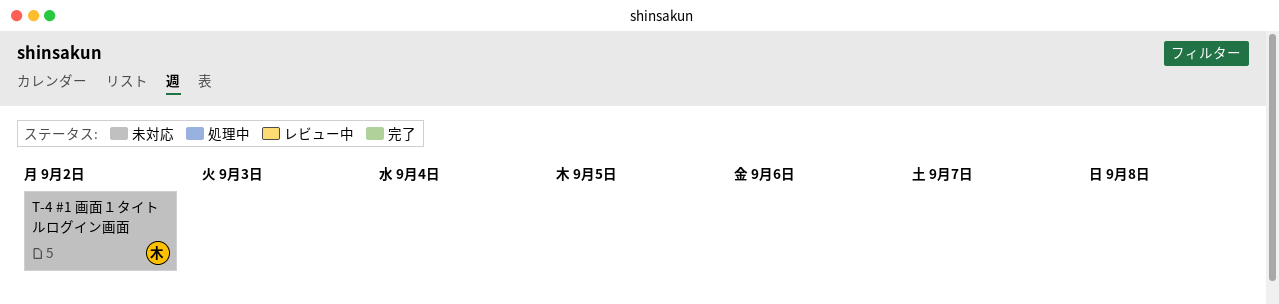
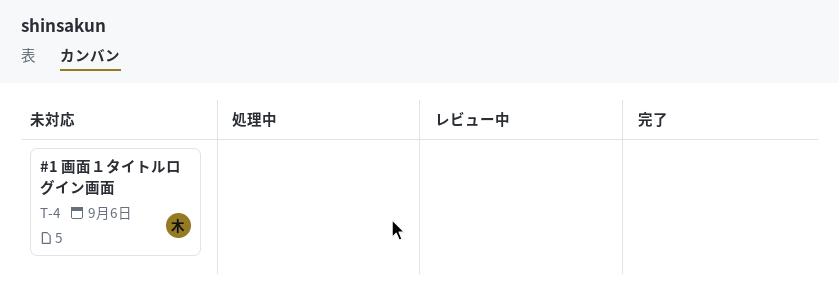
T-4, due: Sep 2 -> Sep 6

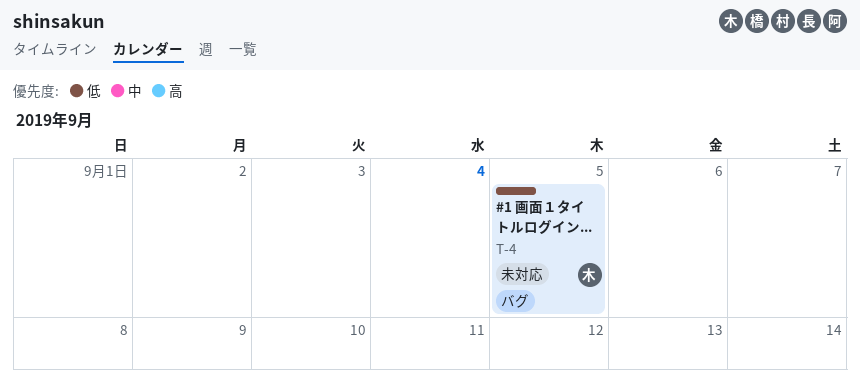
T-4, due: Sep 6 -> Sep 5

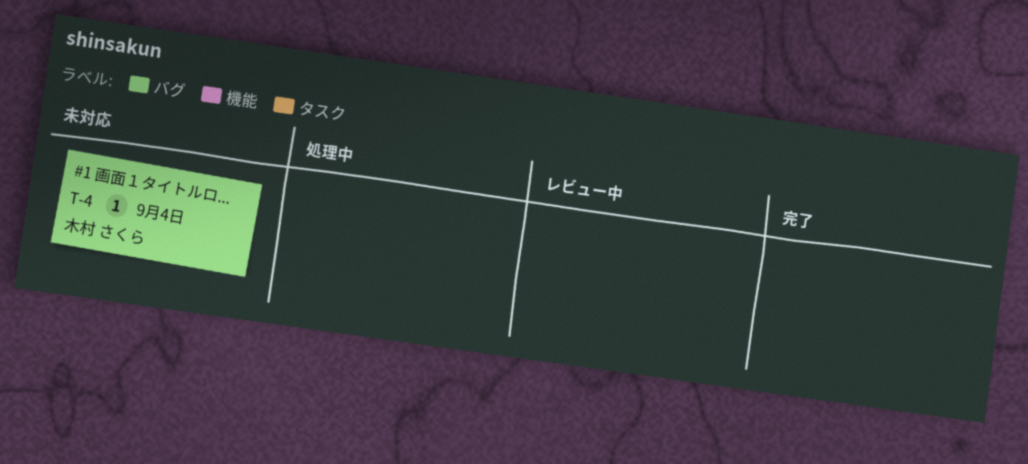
T-4, due: Sep 5 -> Sep 4

